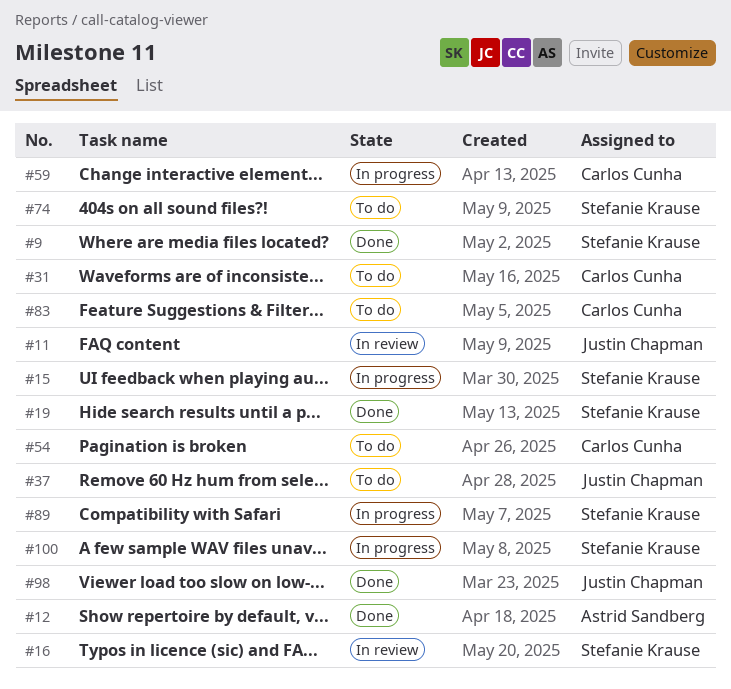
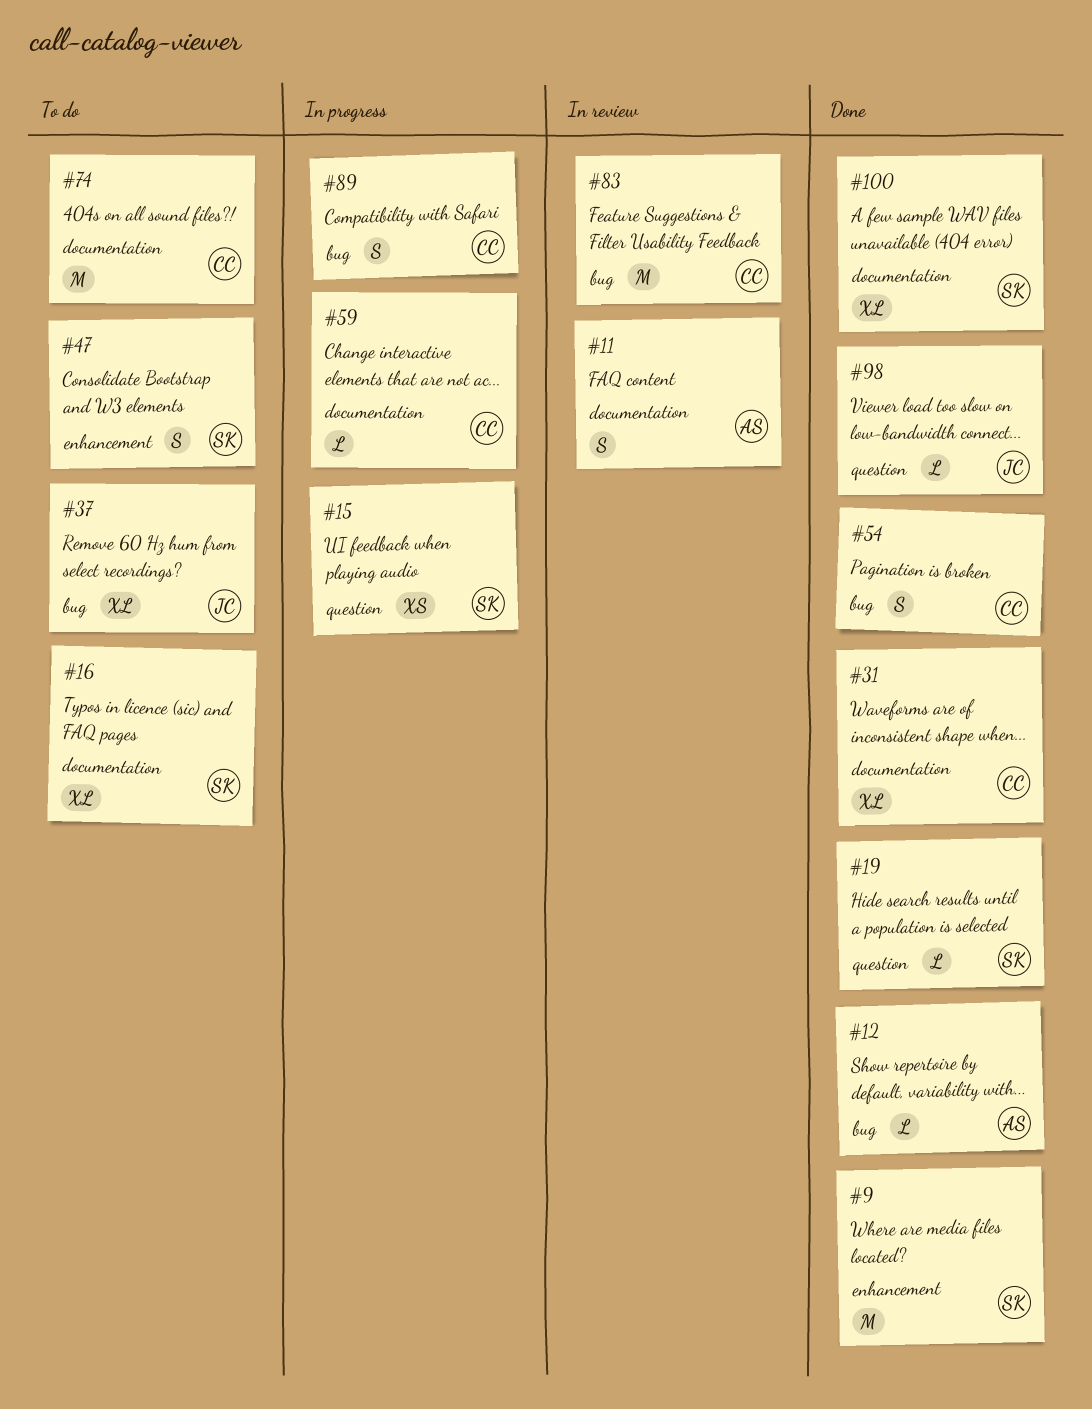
#11, owner: Justin Chapman -> Astrid Sandberg
#16, status: In review -> To do
#31, status: To do -> Done
#47: none -> present
#54, status: To do -> Done
#74, owner: Stefanie Krause -> Carlos Cunha
#83, status: To do -> In review
#89, owner: Stefanie Krause -> Carlos Cunha
#100, status: In progress -> Done

